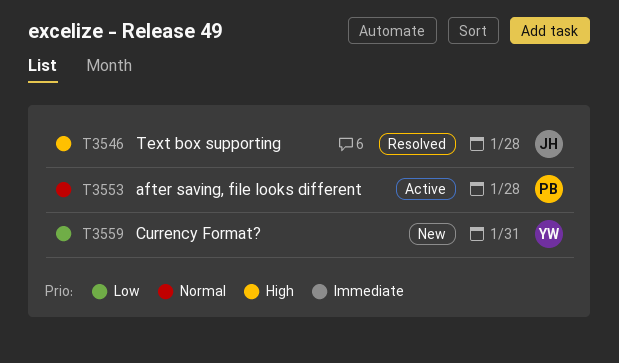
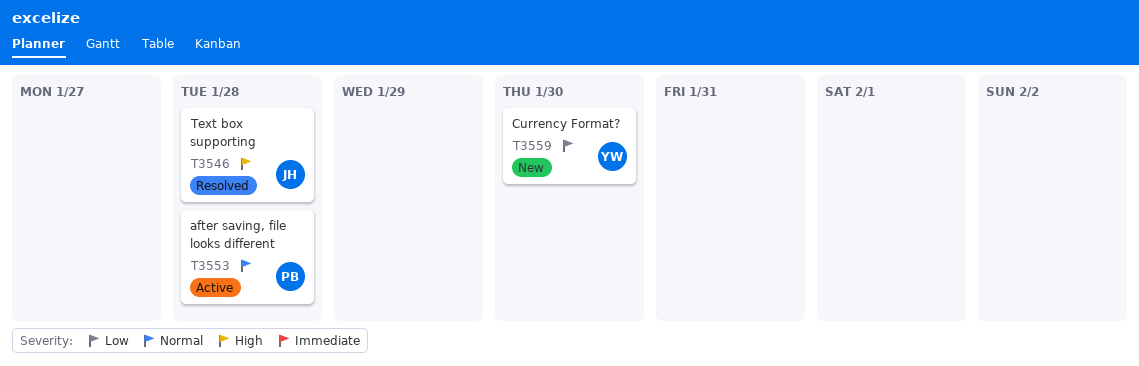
T3559, due: Jan 31 -> Jan 30

